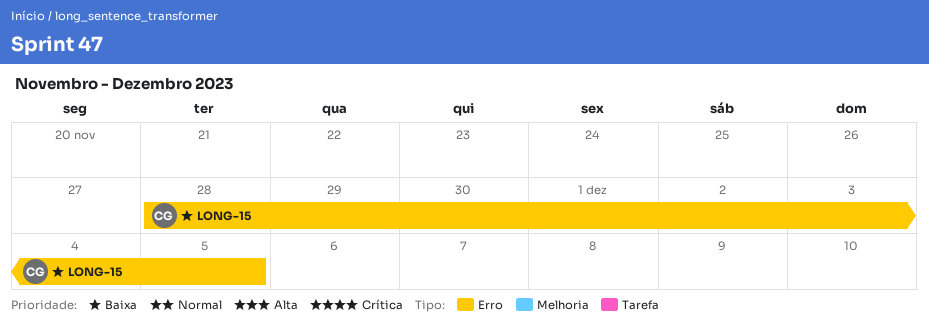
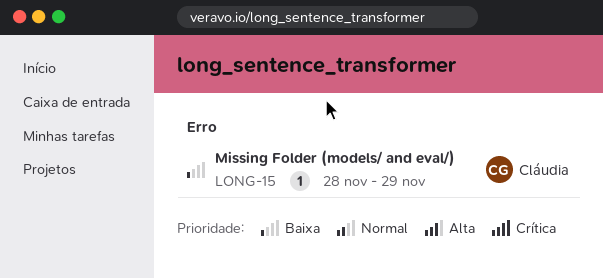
LONG-15, due: Dec 5 -> Nov 29

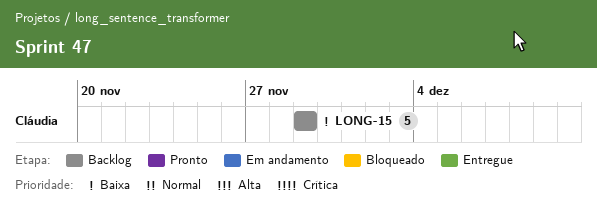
LONG-15, estimate: 1 -> 5
LONG-15, start: Nov 28 -> Nov 29

